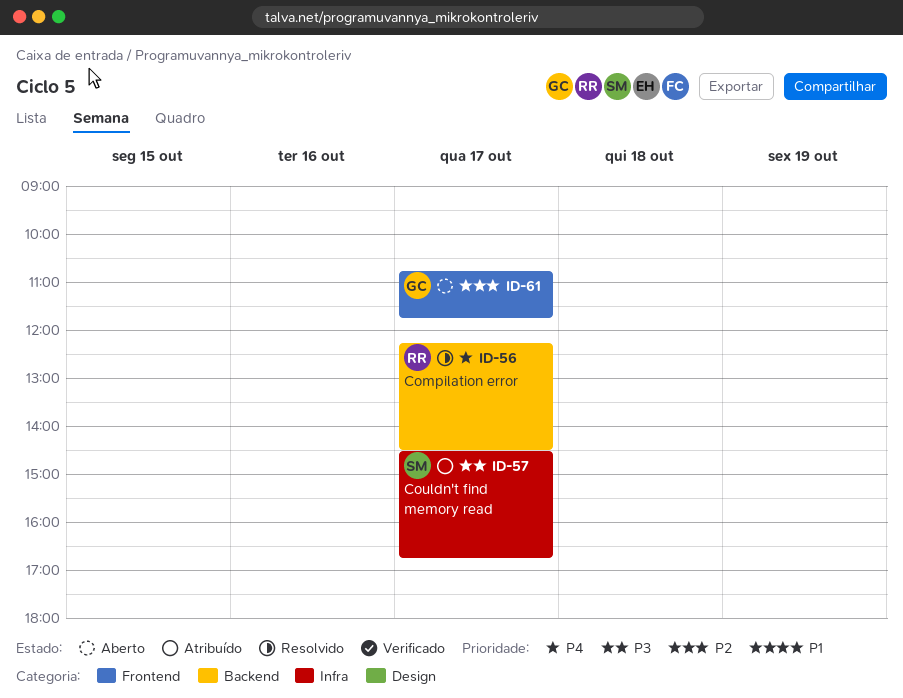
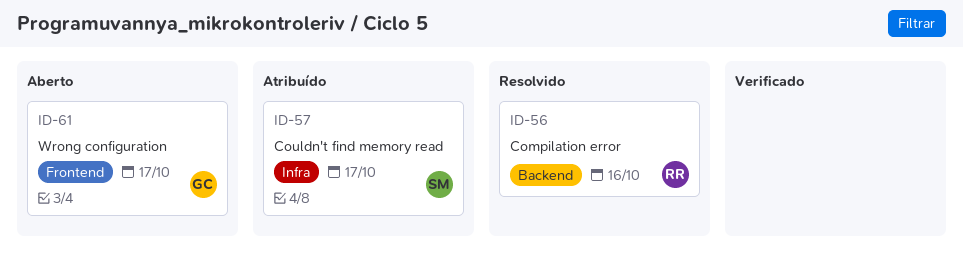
ID-56, day: Oct 17 -> Oct 16

